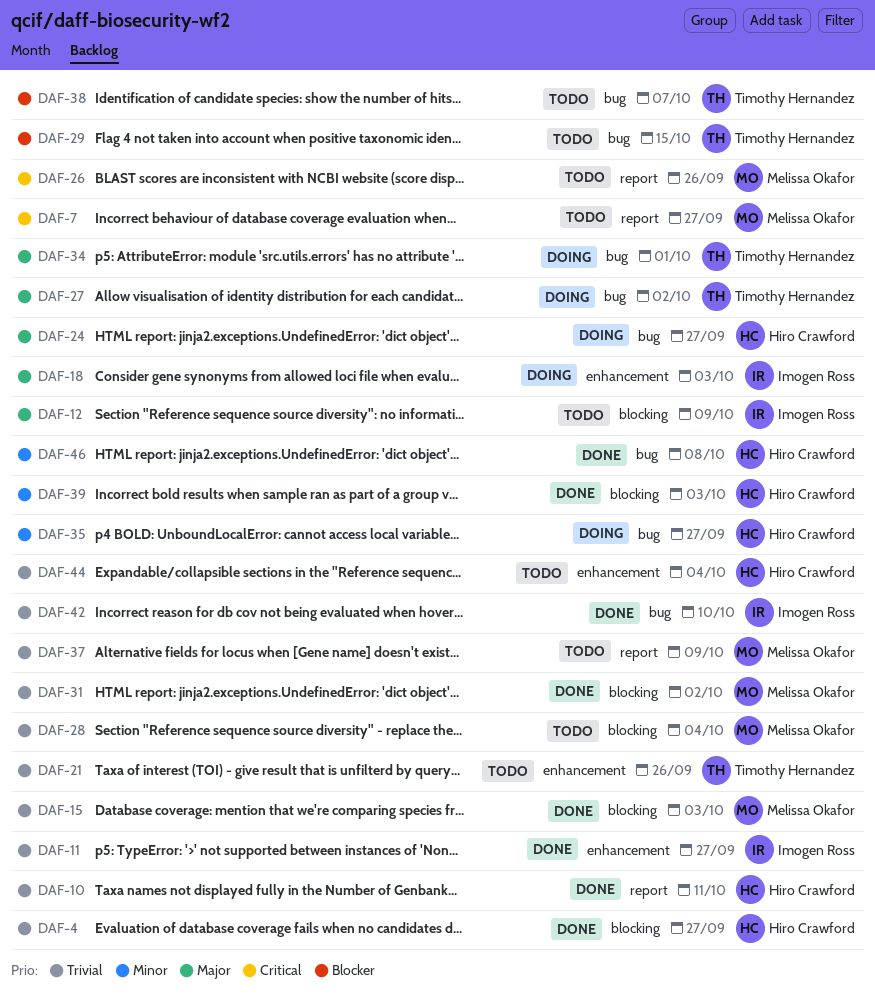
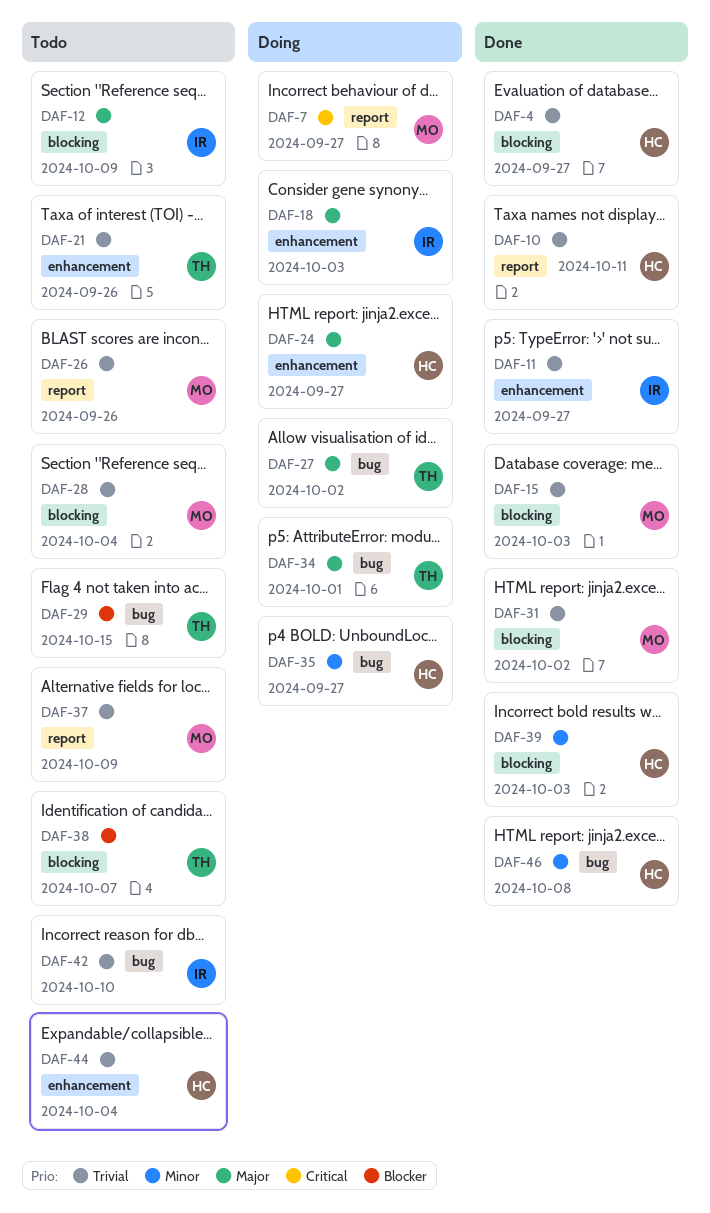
DAF-7, status: Todo -> Doing
DAF-24, label: bug -> enhancement
DAF-26, priority: Critical -> Trivial
DAF-38, label: bug -> blocking
DAF-42, status: Done -> Todo

